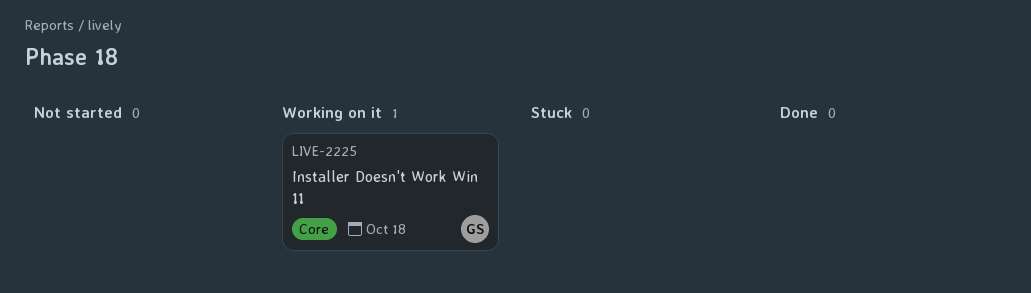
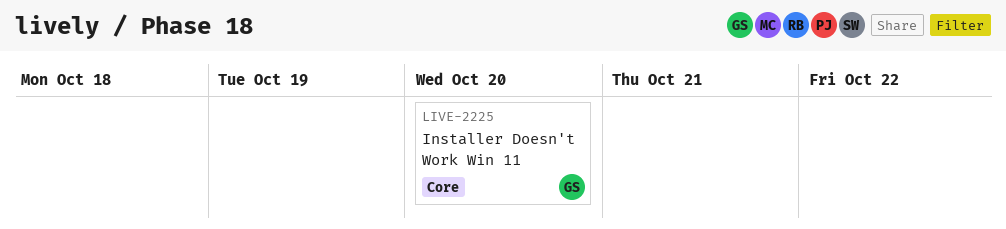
LIVE-2225, due: Oct 18 -> Oct 20

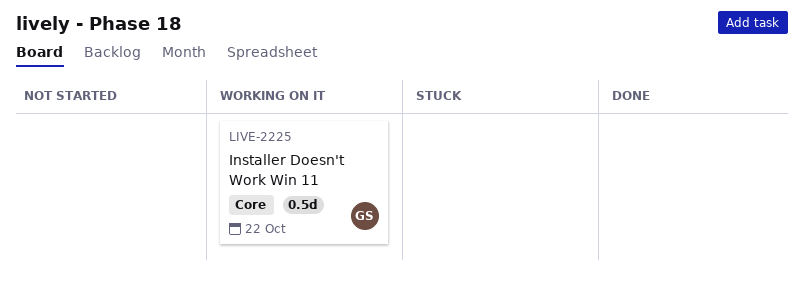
LIVE-2225, due: Oct 20 -> Oct 22

